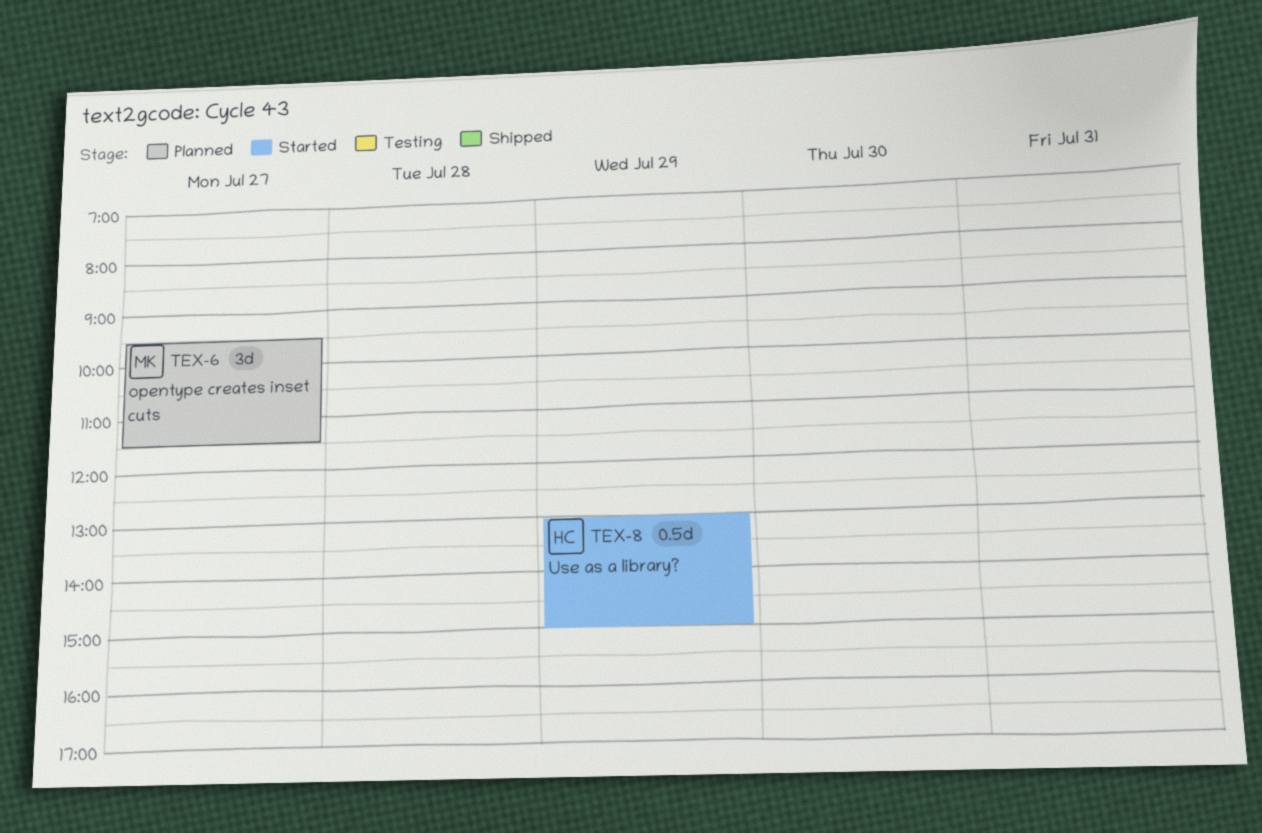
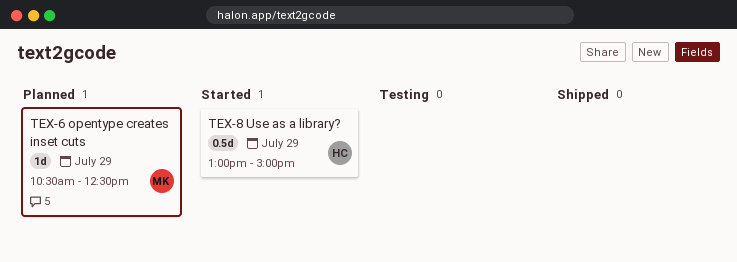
TEX-6, estimate: 3d -> 1d
TEX-6, day: Jul 27 -> Jul 29
TEX-6, begins: 09:30 -> 10:30
TEX-6, ends: 11:30 -> 12:30

